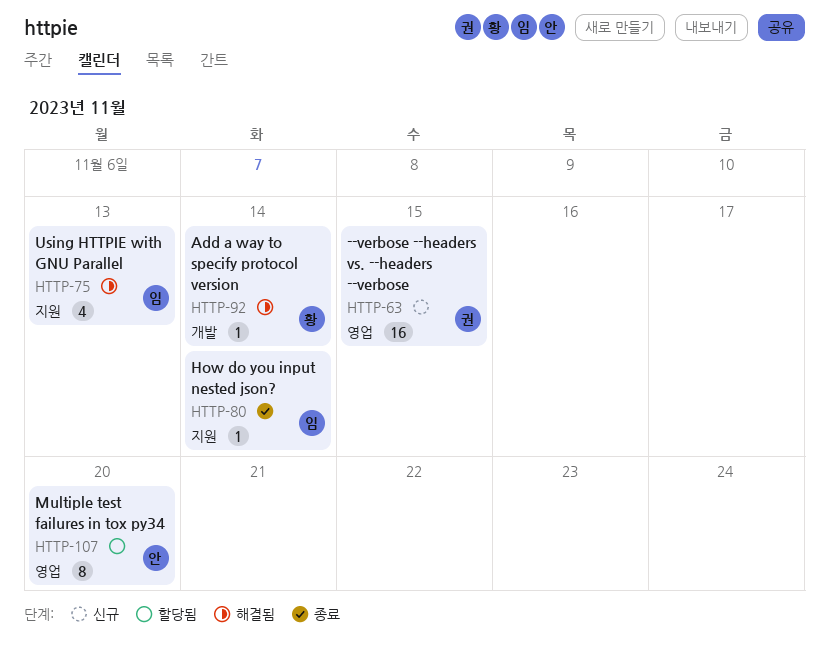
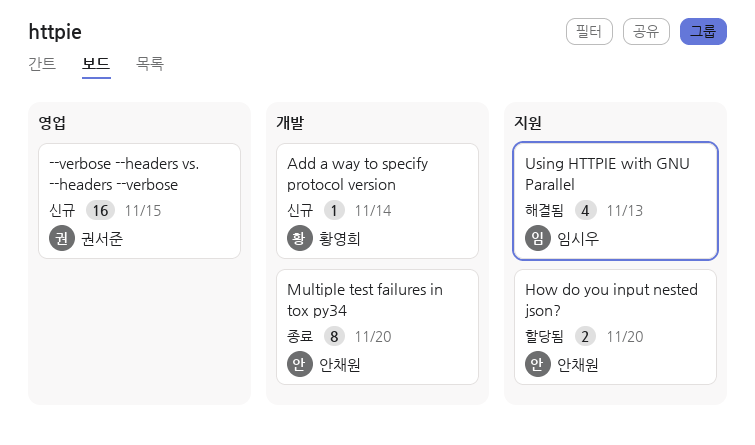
Add a way to specify protocol version, status: 해결됨 -> 신규
How do you input nested json?, status: 종료 -> 할당됨
How do you input nested json?, owner: 임시우 -> 안채원
How do you input nested json?, estimate: 1 -> 2
How do you input nested json?, due: Nov 14 -> Nov 20
Multiple test failures in tox py34, status: 할당됨 -> 종료
Multiple test failures in tox py34, label: 영업 -> 개발

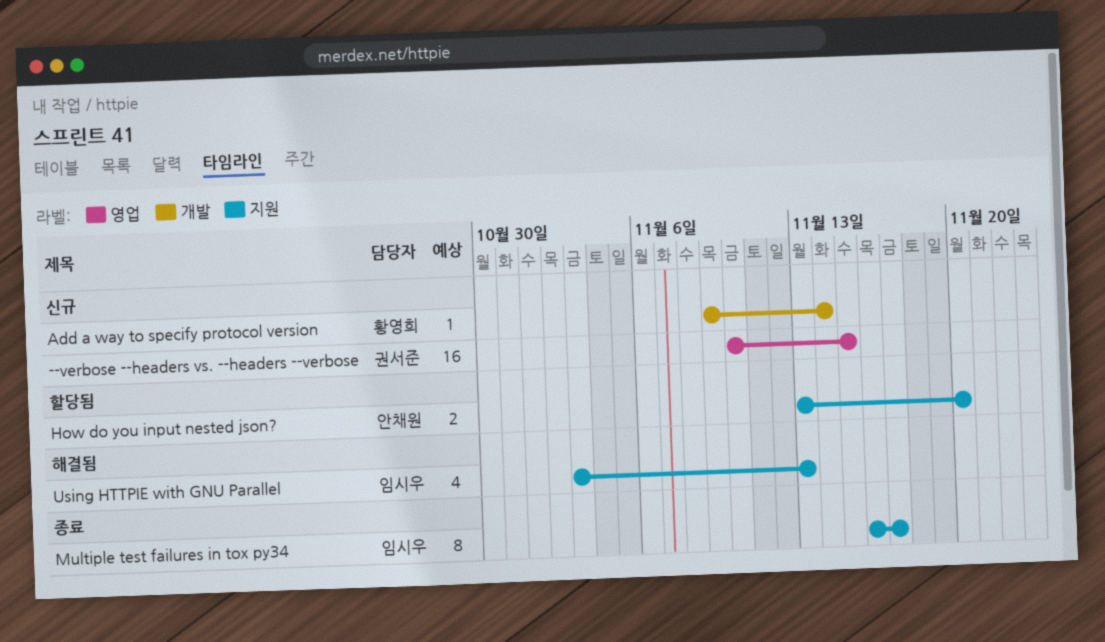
Multiple test failures in tox py34, owner: 안채원 -> 임시우
Multiple test failures in tox py34, label: 개발 -> 지원
Multiple test failures in tox py34, due: Nov 20 -> Nov 17

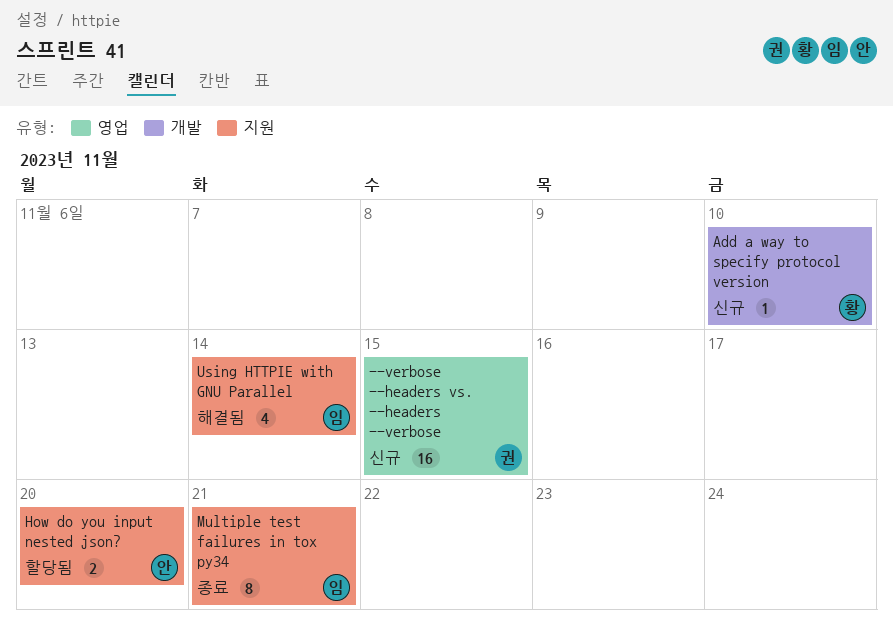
Add a way to specify protocol version, due: Nov 14 -> Nov 10
Multiple test failures in tox py34, due: Nov 17 -> Nov 21
Using HTTPIE with GNU Parallel, due: Nov 13 -> Nov 14

